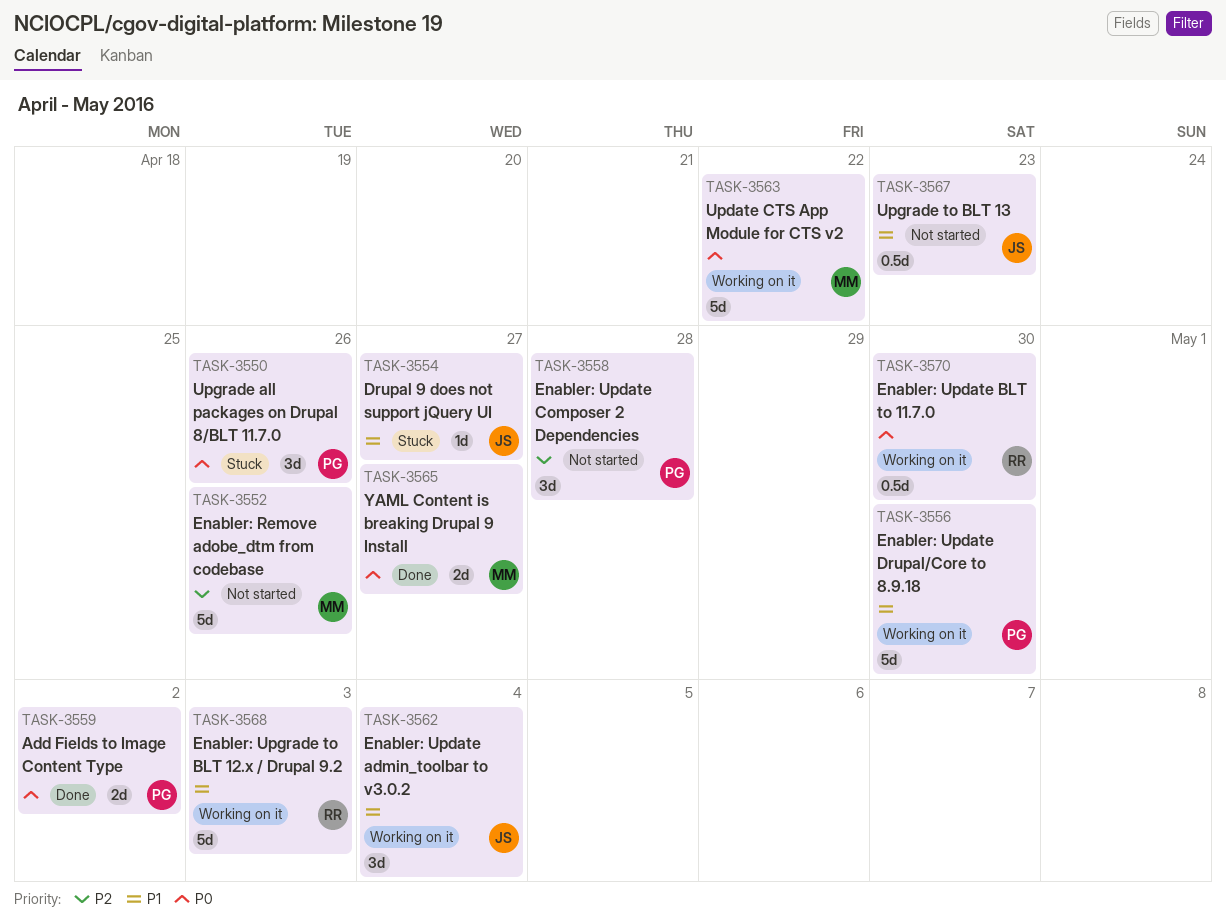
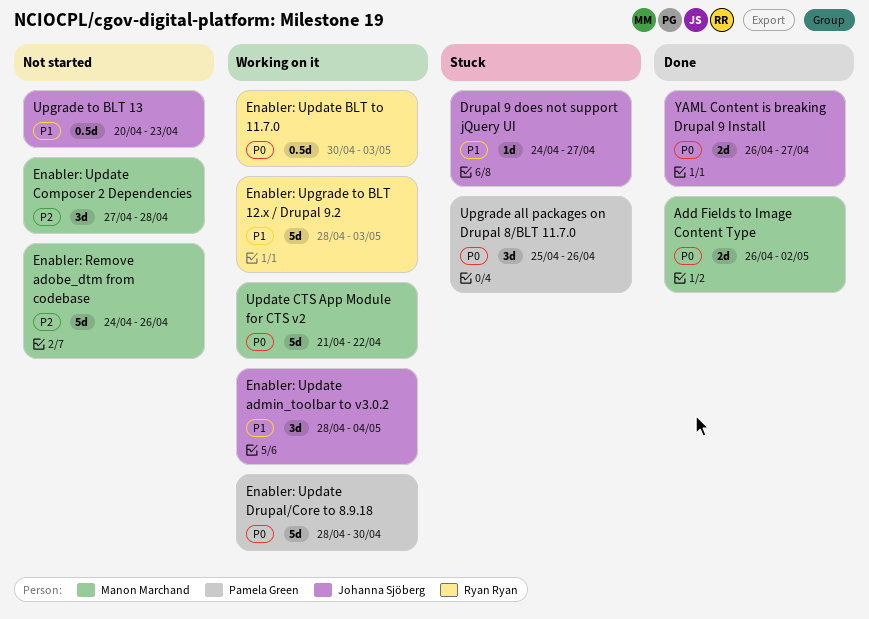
Add Fields to Image Content Type, owner: Pamela Green -> Manon Marchand
Enabler: Update BLT to 11.7.0, due: Apr 30 -> May 3
Enabler: Update Composer 2 Dependencies, owner: Pamela Green -> Manon Marchand
Enabler: Update Drupal/Core to 8.9.18, priority: P1 -> P0
YAML Content is breaking Drupal 9 Install, owner: Manon Marchand -> Johanna Sjöberg

